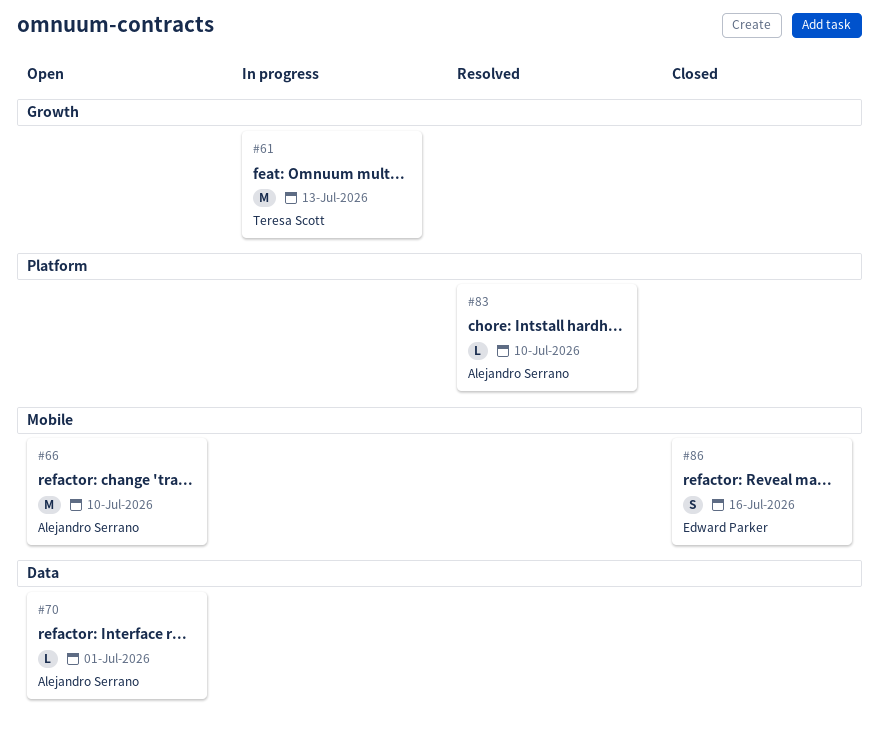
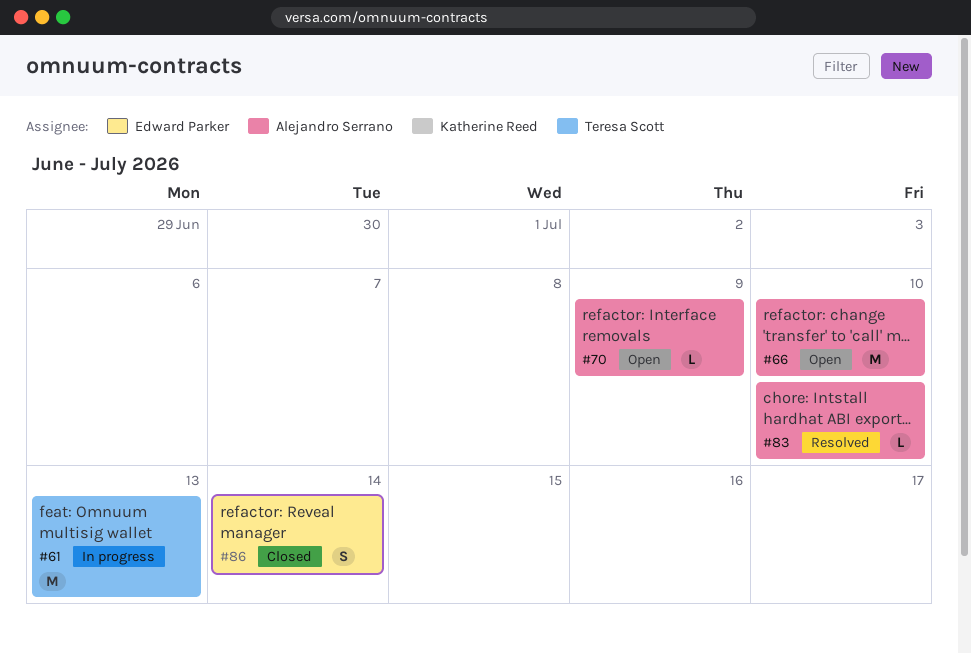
#70, due: Jul 1 -> Jul 9
#86, due: Jul 16 -> Jul 14

